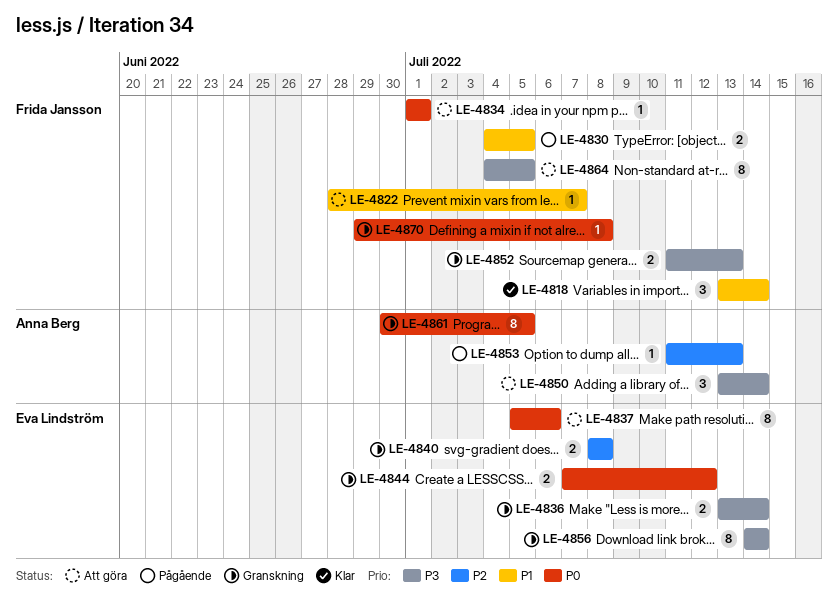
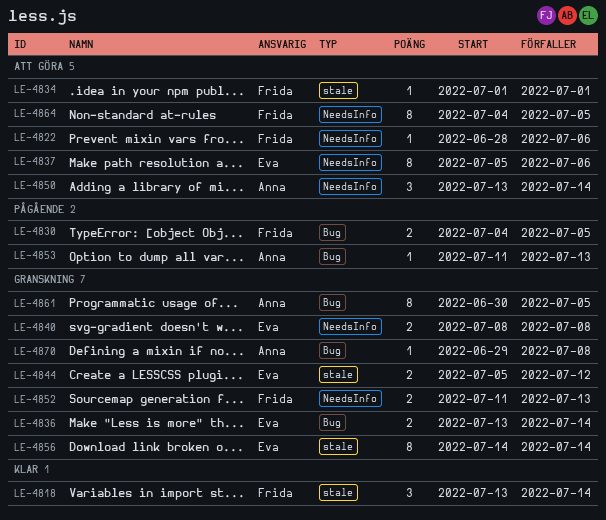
LE-4822, due: Jul 7 -> Jul 6
LE-4844, start: Jul 7 -> Jul 5
LE-4870, owner: Frida Jansson -> Anna Berg

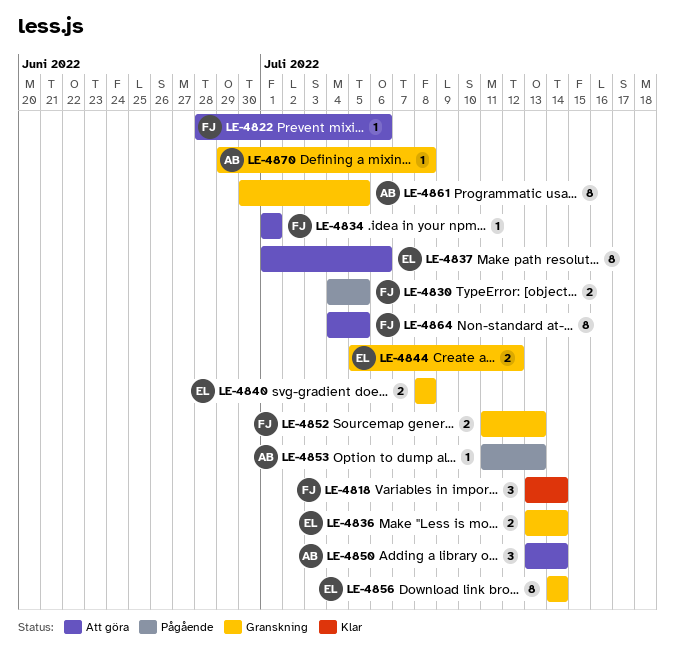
LE-4837, start: Jul 5 -> Jul 1

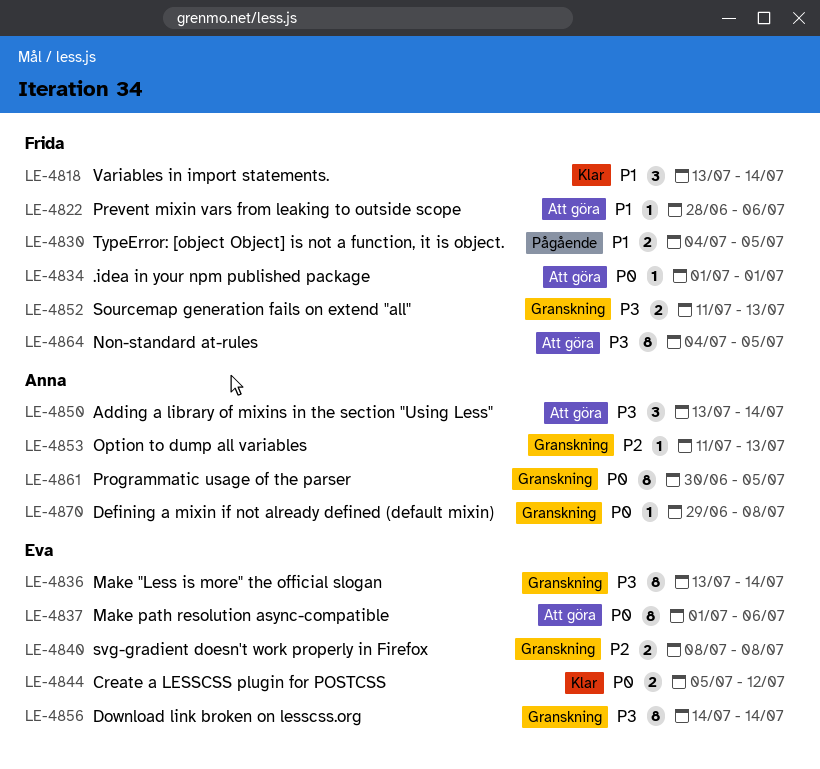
LE-4836, estimate: 2 -> 8
LE-4844, status: Granskning -> Klar
LE-4853, status: Pågående -> Granskning

